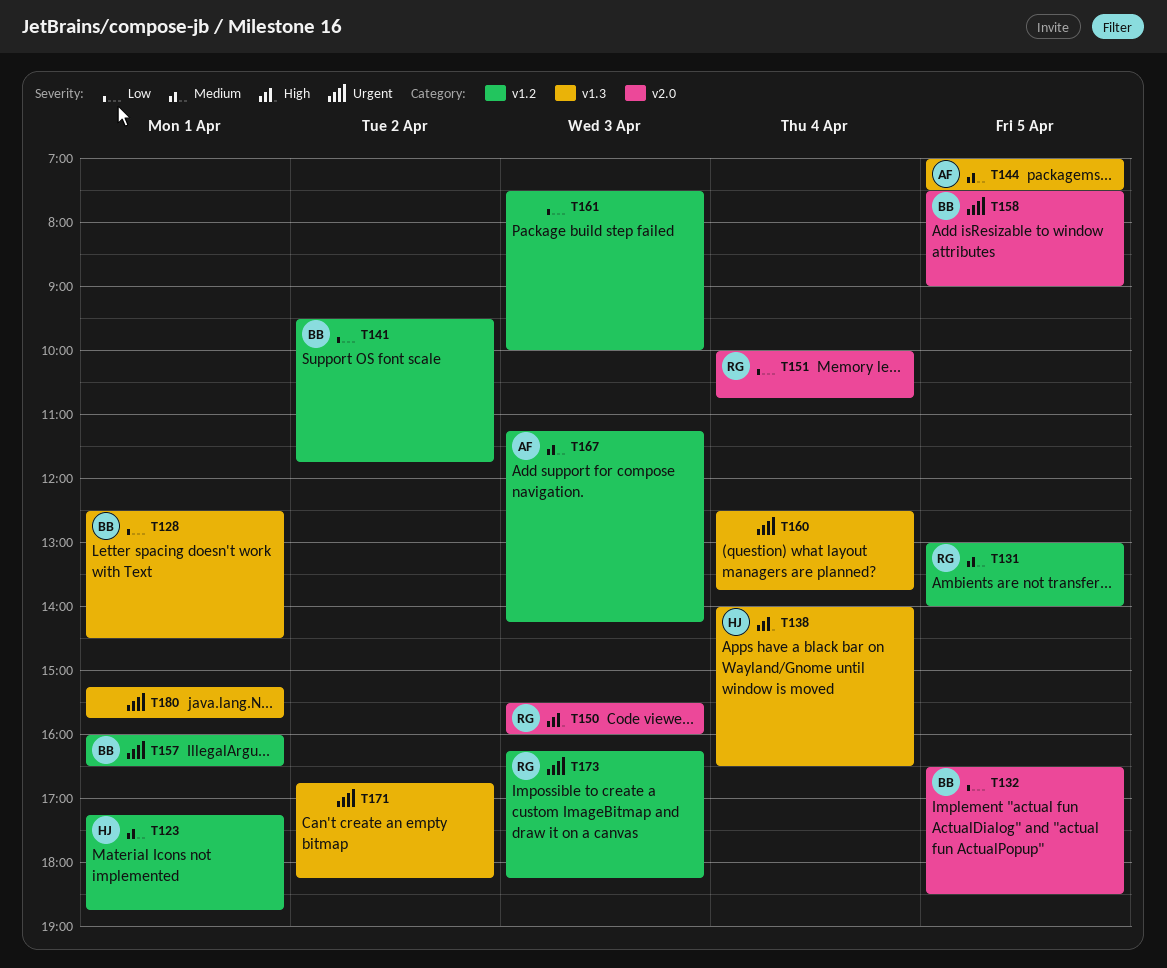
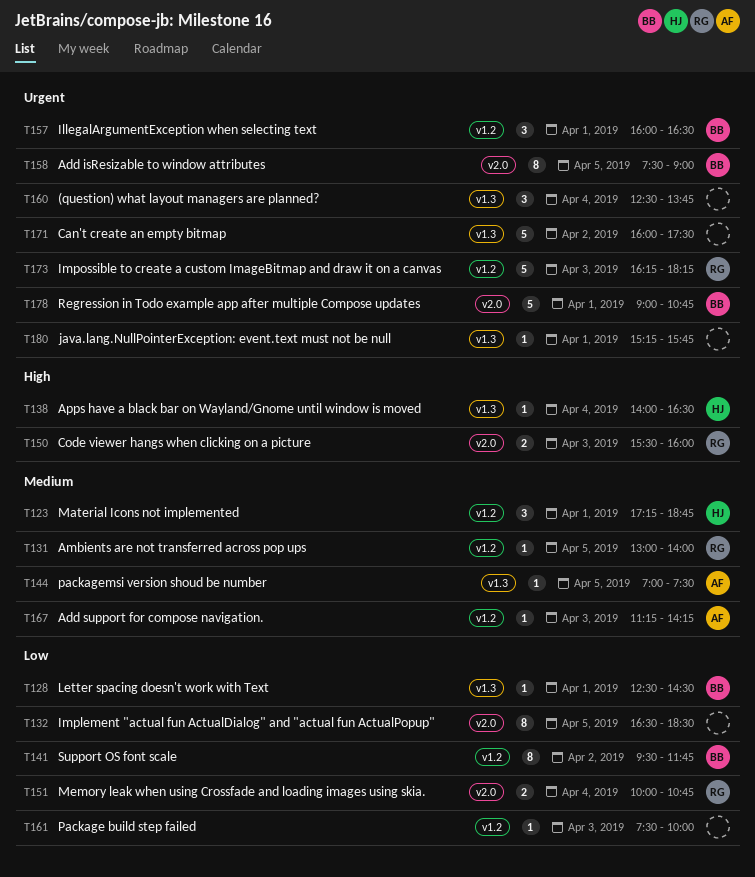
T132, owner: BB -> none
T171, begins: 16:45 -> 16:00
T171, ends: 18:15 -> 17:30
T178: none -> present

